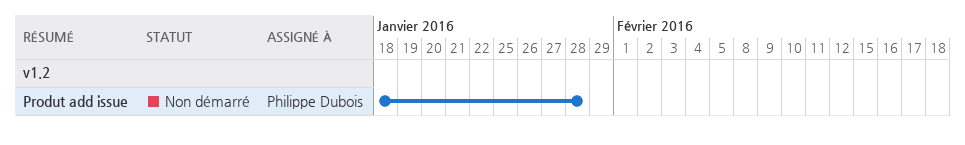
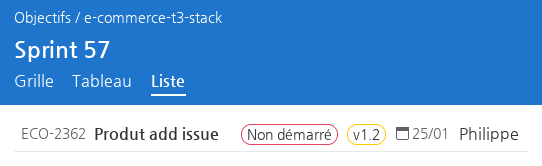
Produt add issue, due: Jan 28 -> Jan 25

